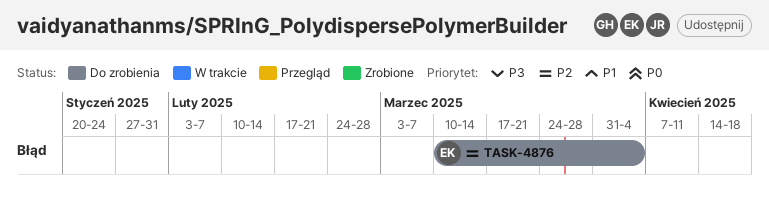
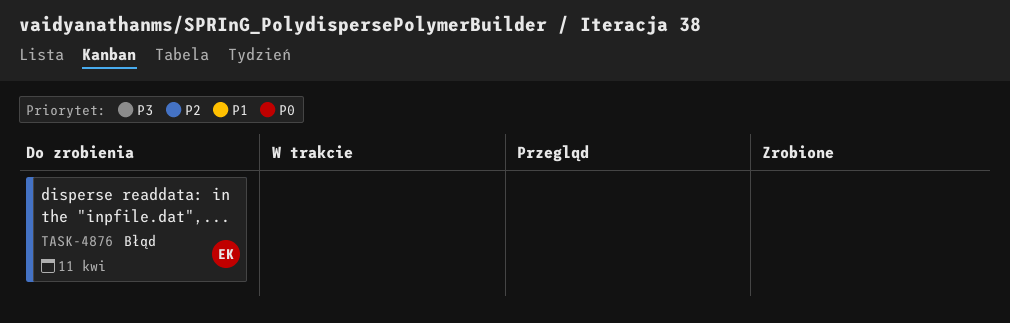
TASK-4876, due: Apr 4 -> Apr 11

